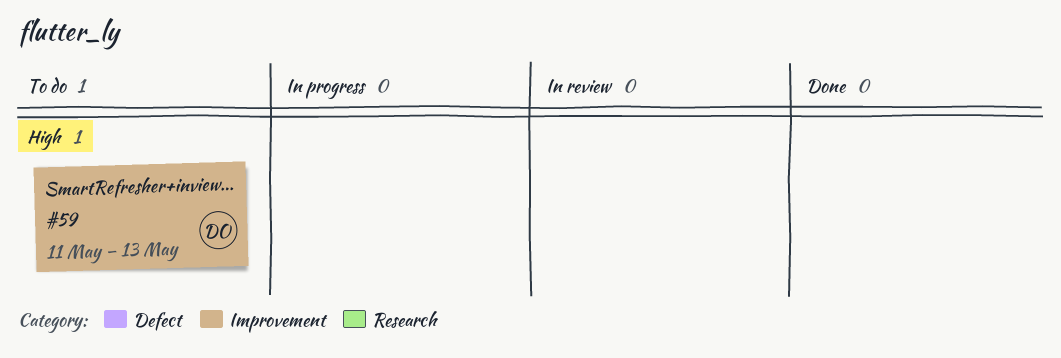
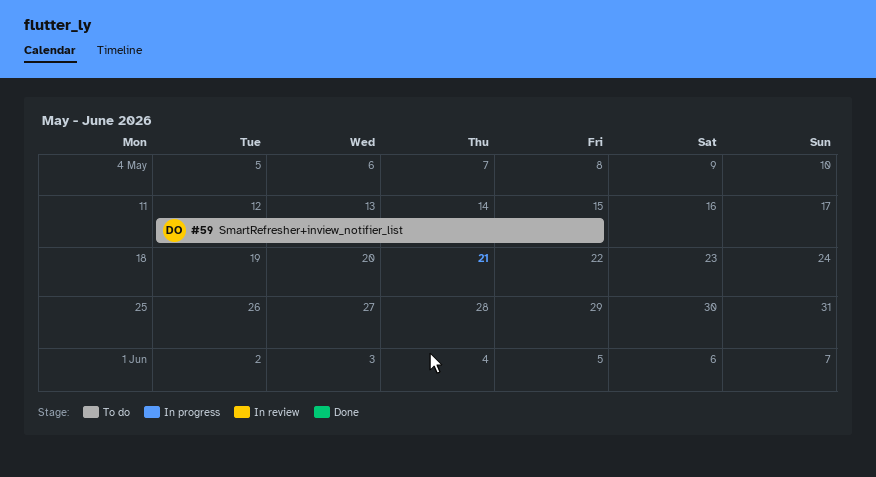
#59, start: May 11 -> May 12
#59, due: May 13 -> May 15

